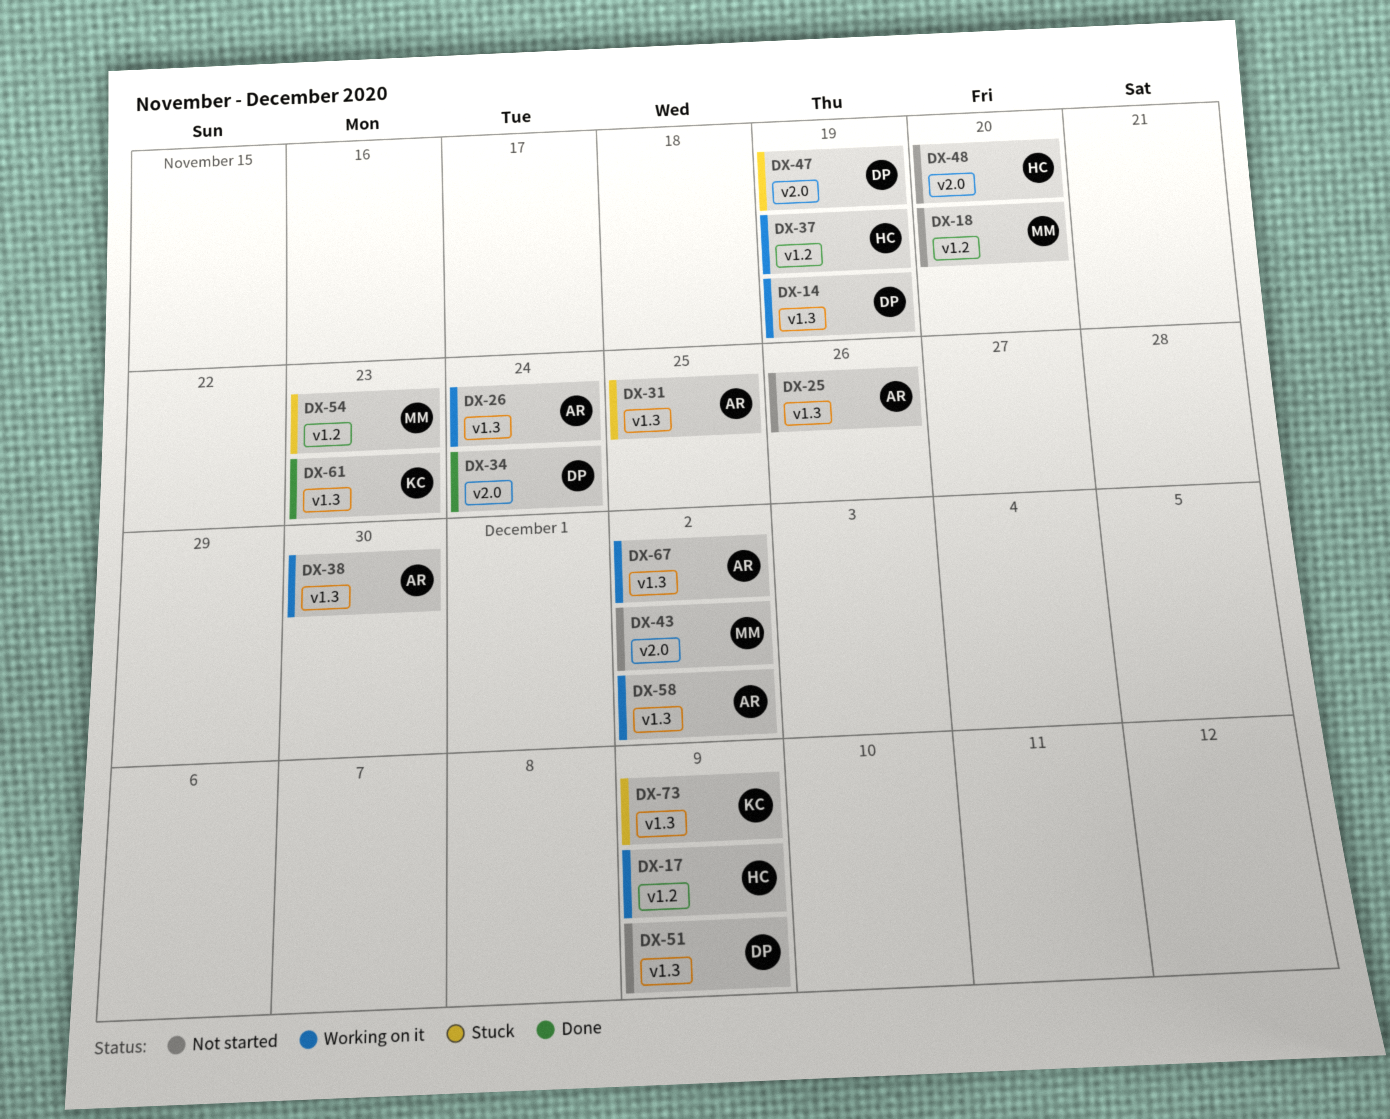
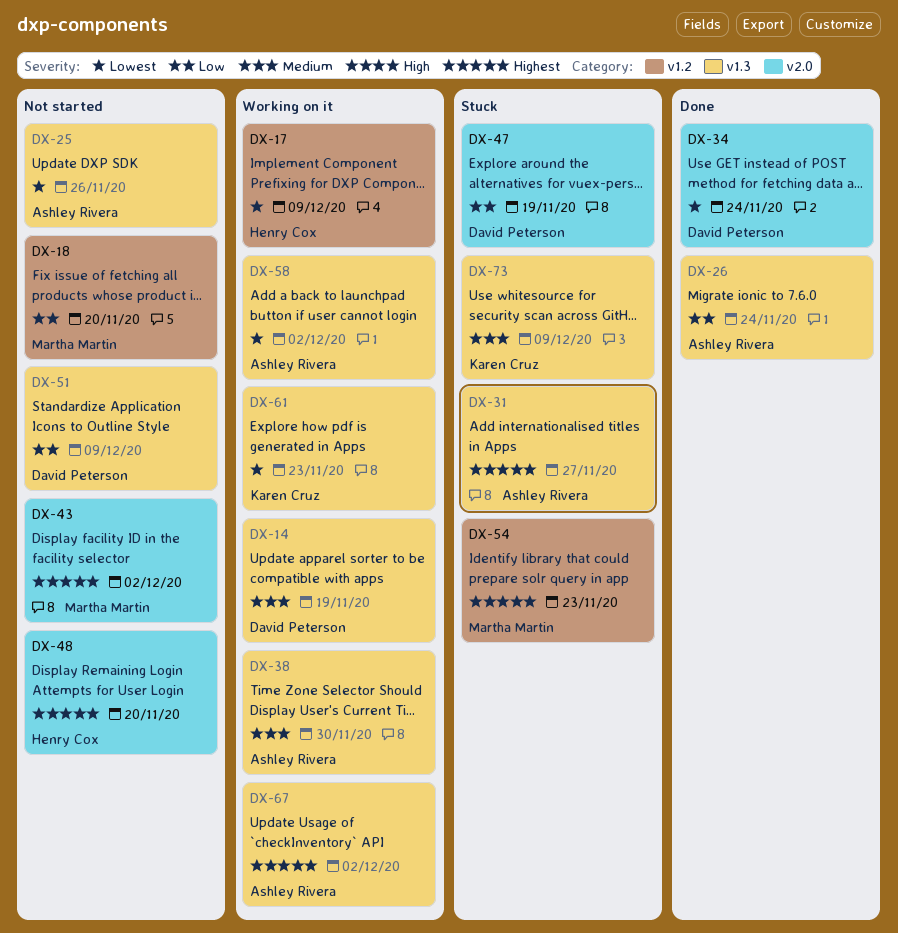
DX-26, status: Working on it -> Done
DX-31, due: Nov 25 -> Nov 27
DX-37: present -> none
DX-61, status: Done -> Working on it

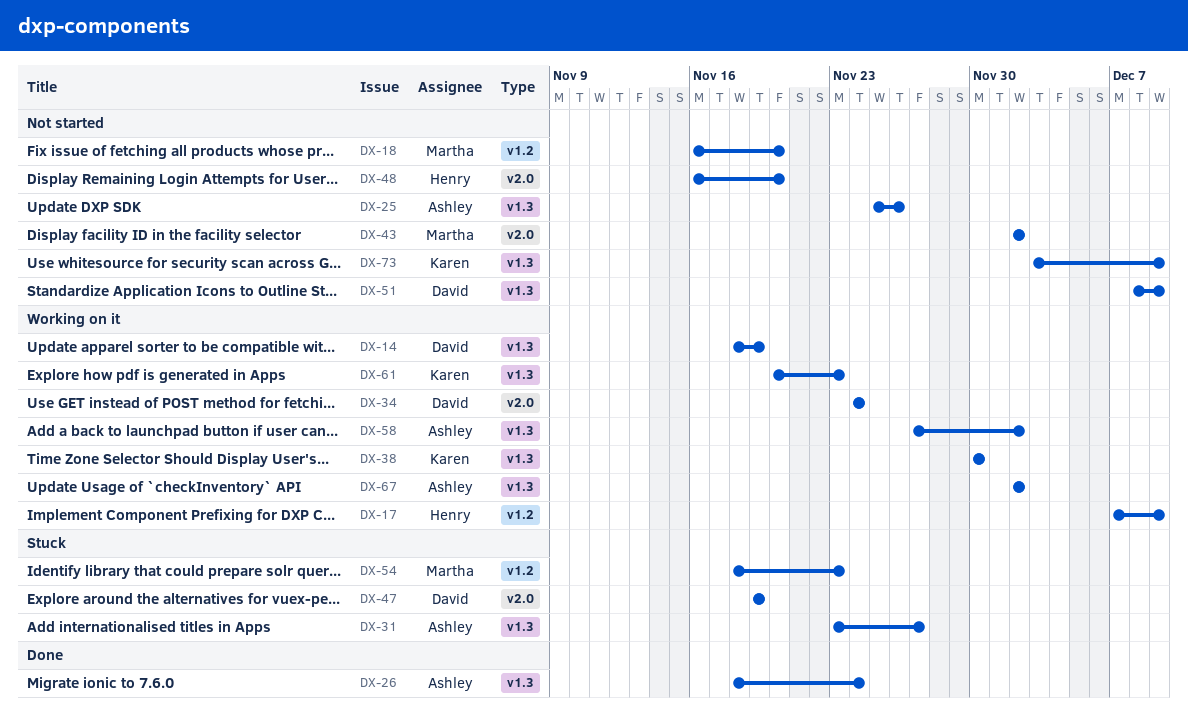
DX-34, status: Done -> Working on it
DX-38, owner: Ashley Rivera -> Karen Cruz
DX-73, status: Stuck -> Not started

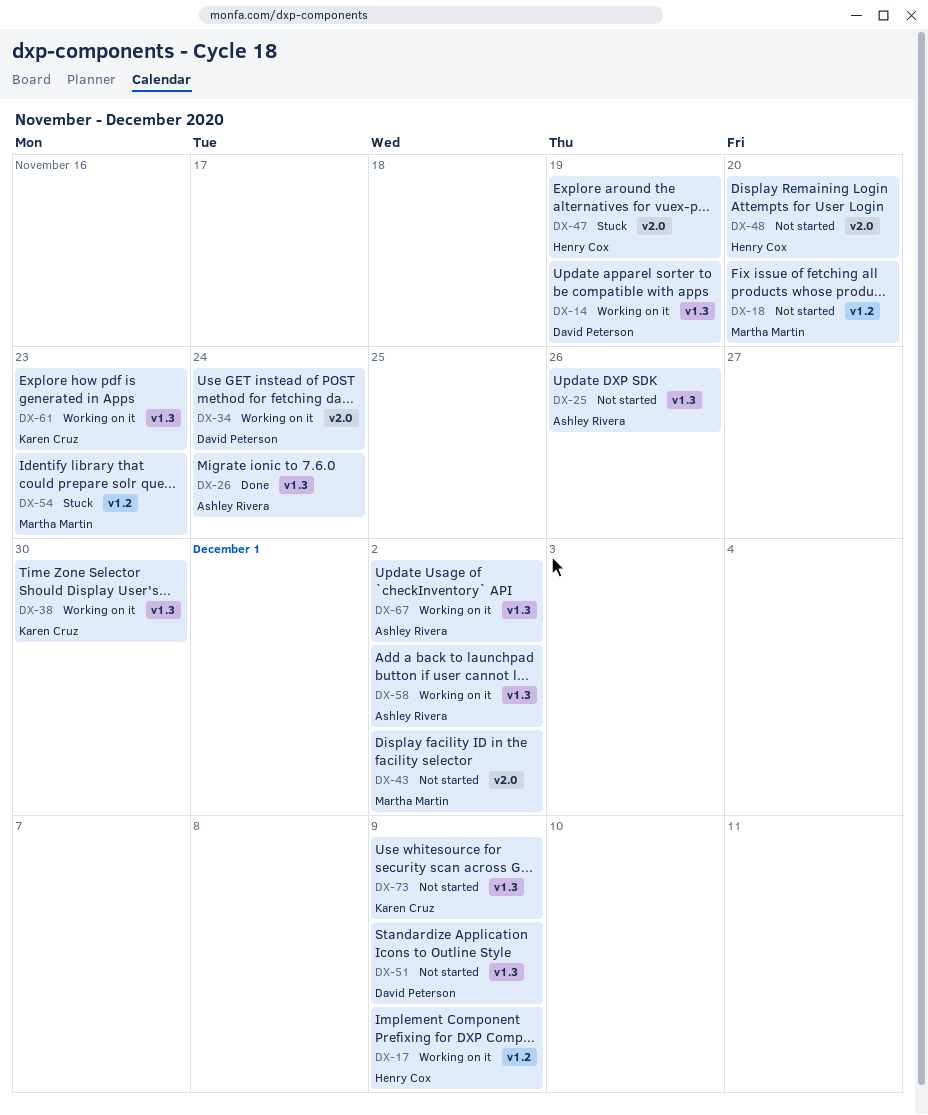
DX-31: present -> none
DX-47, owner: David Peterson -> Henry Cox

